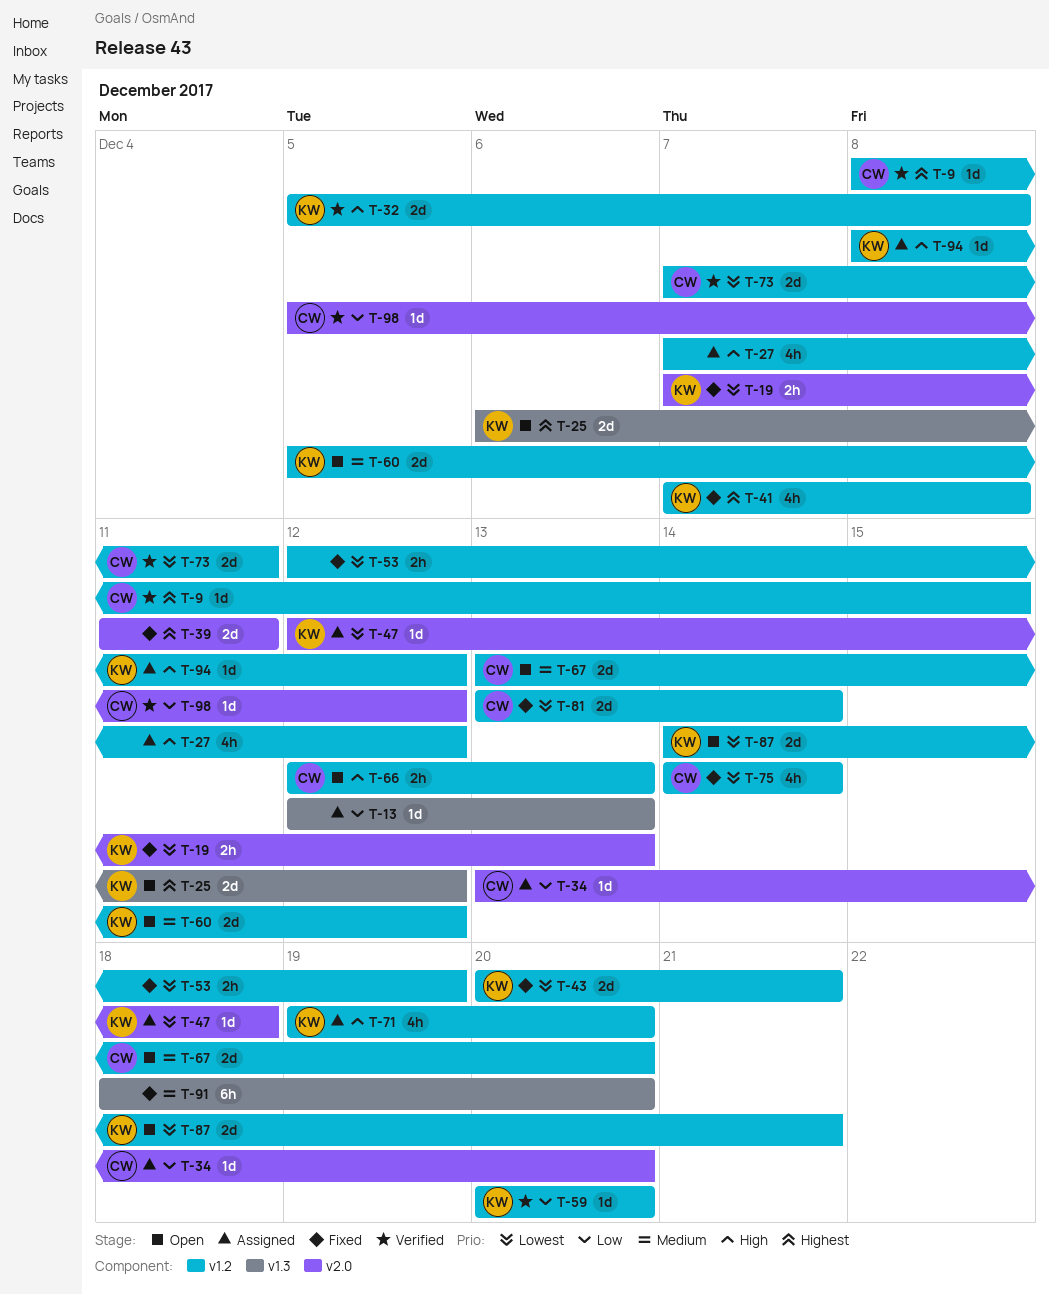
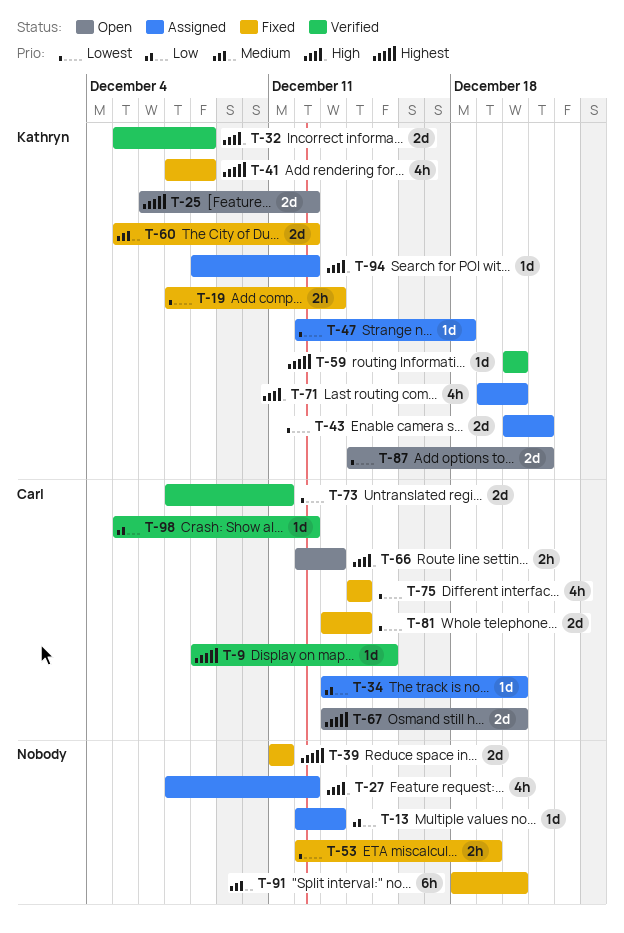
T-43, status: Fixed -> Assigned
T-59, priority: Low -> Highest
T-60, status: Open -> Fixed
T-67, priority: Medium -> Highest

